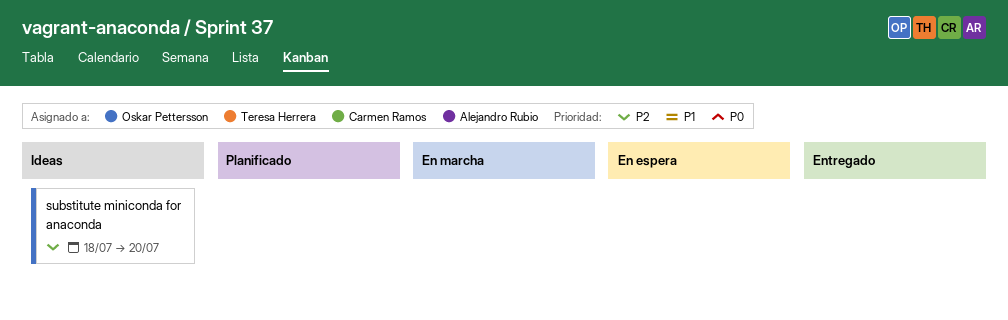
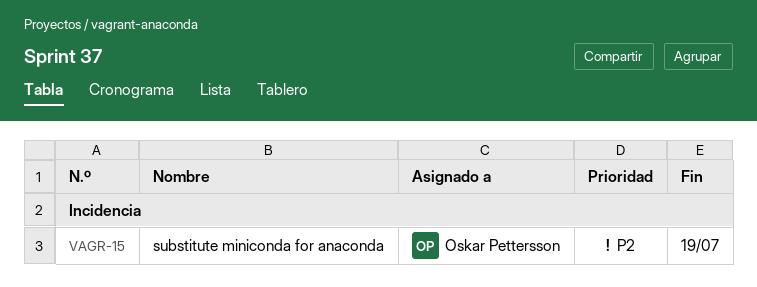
substitute miniconda for anaconda, due: Jul 20 -> Jul 19

